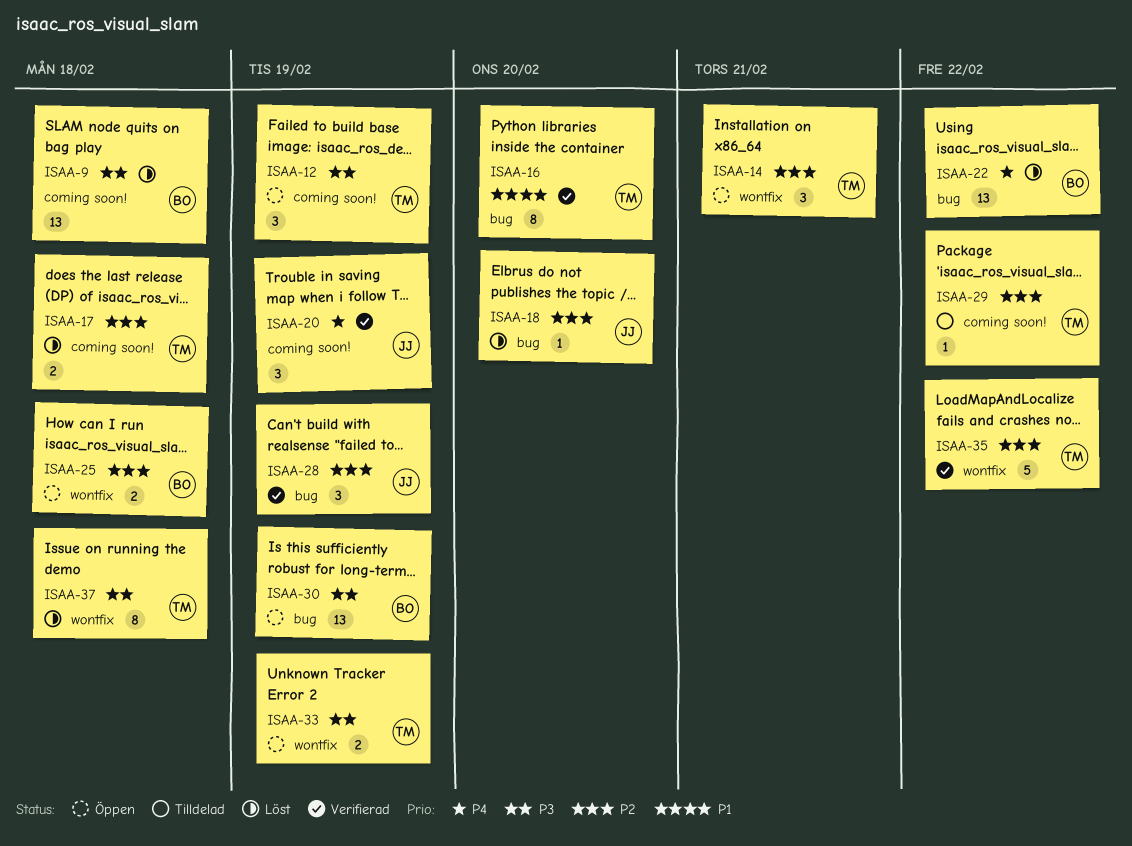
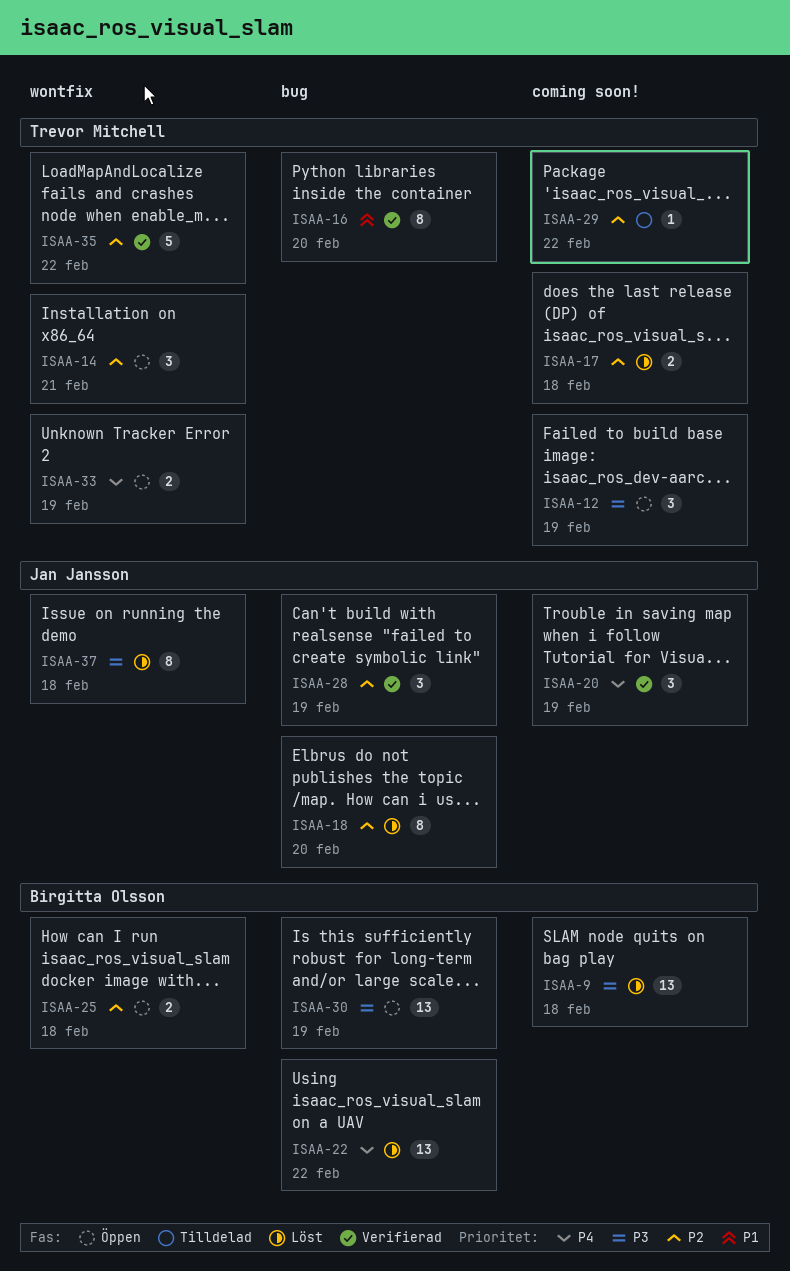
ISAA-18, estimate: 1 -> 8
ISAA-33, priority: P3 -> P4
ISAA-37, owner: Trevor Mitchell -> Jan Jansson

